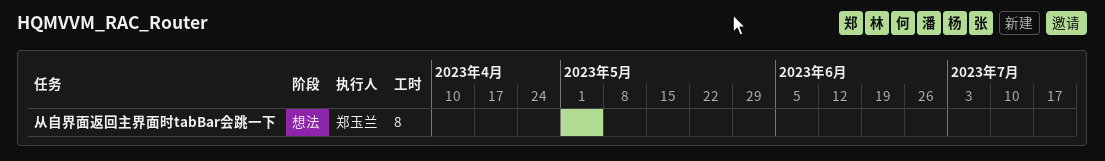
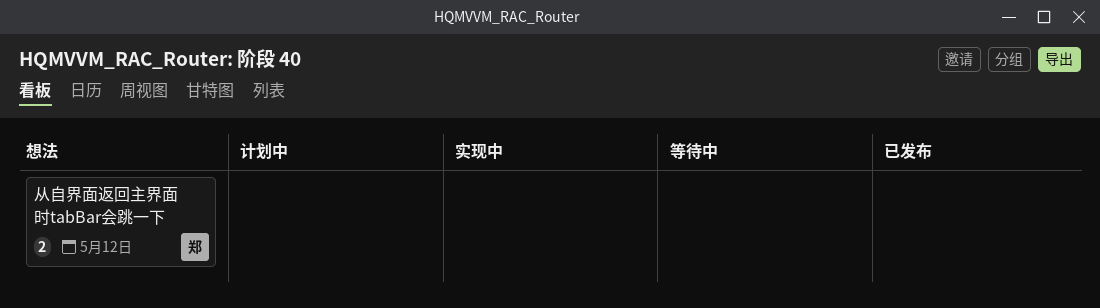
从自界面返回主界面时tabBar会跳一下, estimate: 8 -> 2
从自界面返回主界面时tabBar会跳一下, due: May 5 -> May 12

